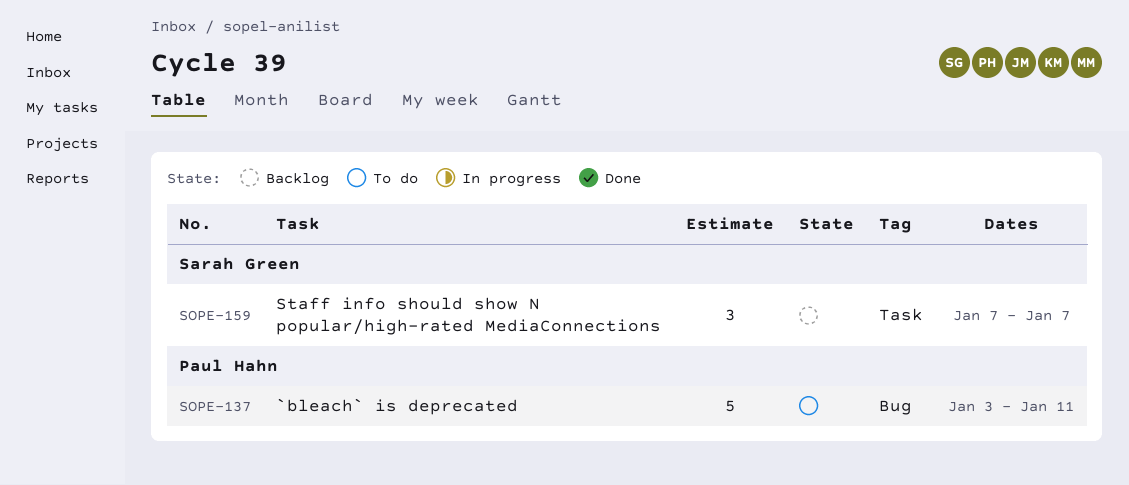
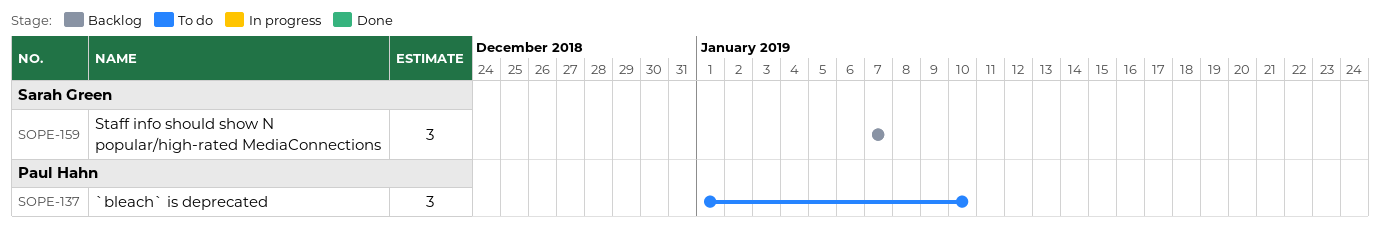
SOPE-137, estimate: 5 -> 3
SOPE-137, start: Jan 3 -> Jan 1
SOPE-137, due: Jan 11 -> Jan 10

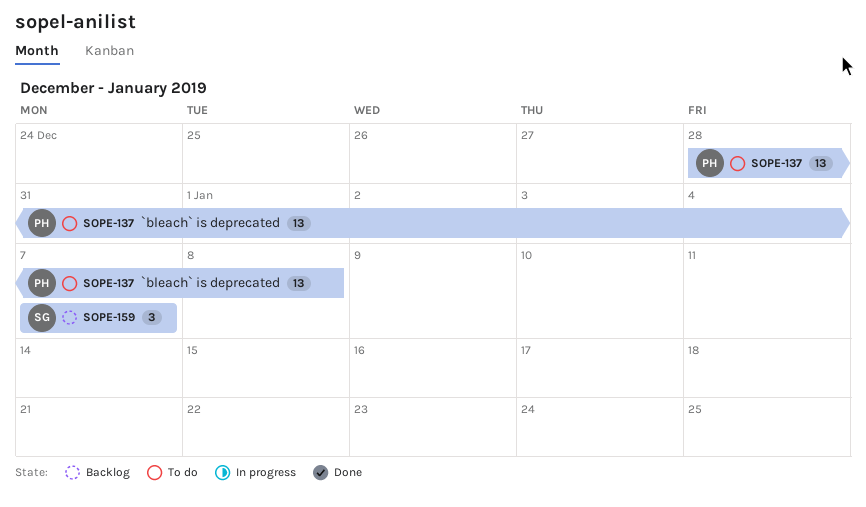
SOPE-137, estimate: 3 -> 13
SOPE-137, start: Jan 1 -> Dec 28
SOPE-137, due: Jan 10 -> Jan 8

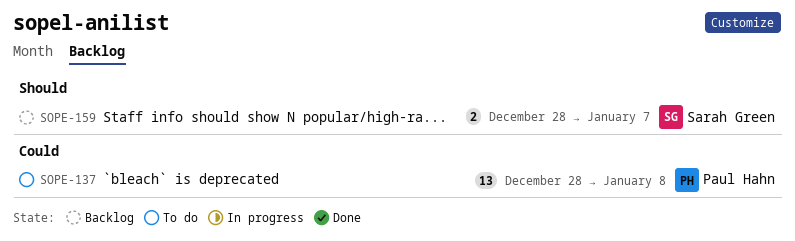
SOPE-159, estimate: 3 -> 2
SOPE-159, start: Jan 7 -> Dec 28

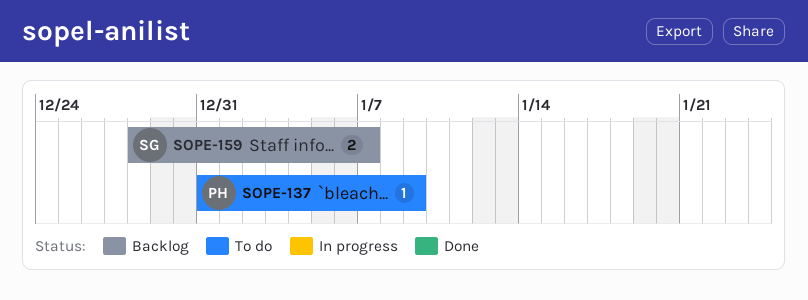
SOPE-137, estimate: 13 -> 1
SOPE-137, start: Dec 28 -> Dec 31
SOPE-137, due: Jan 8 -> Jan 9

